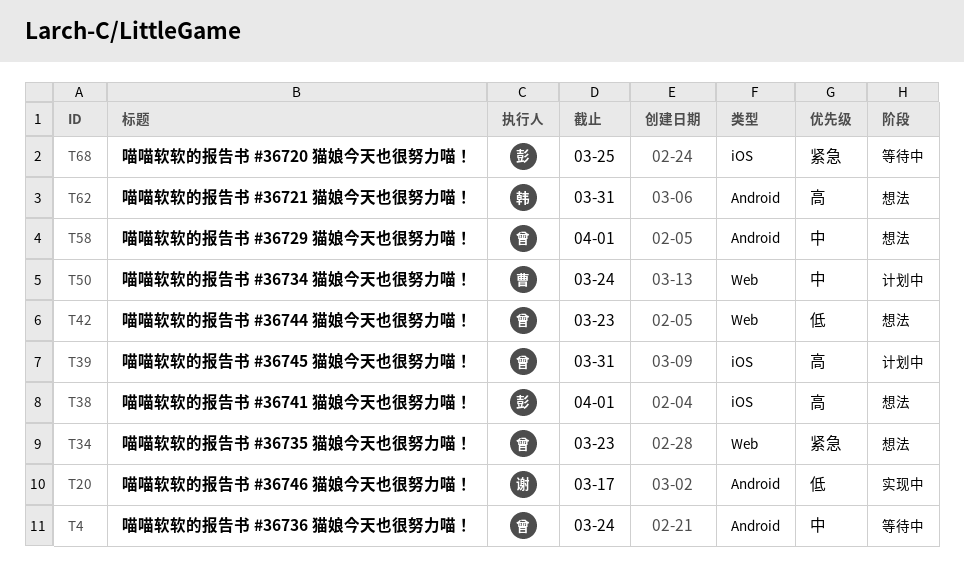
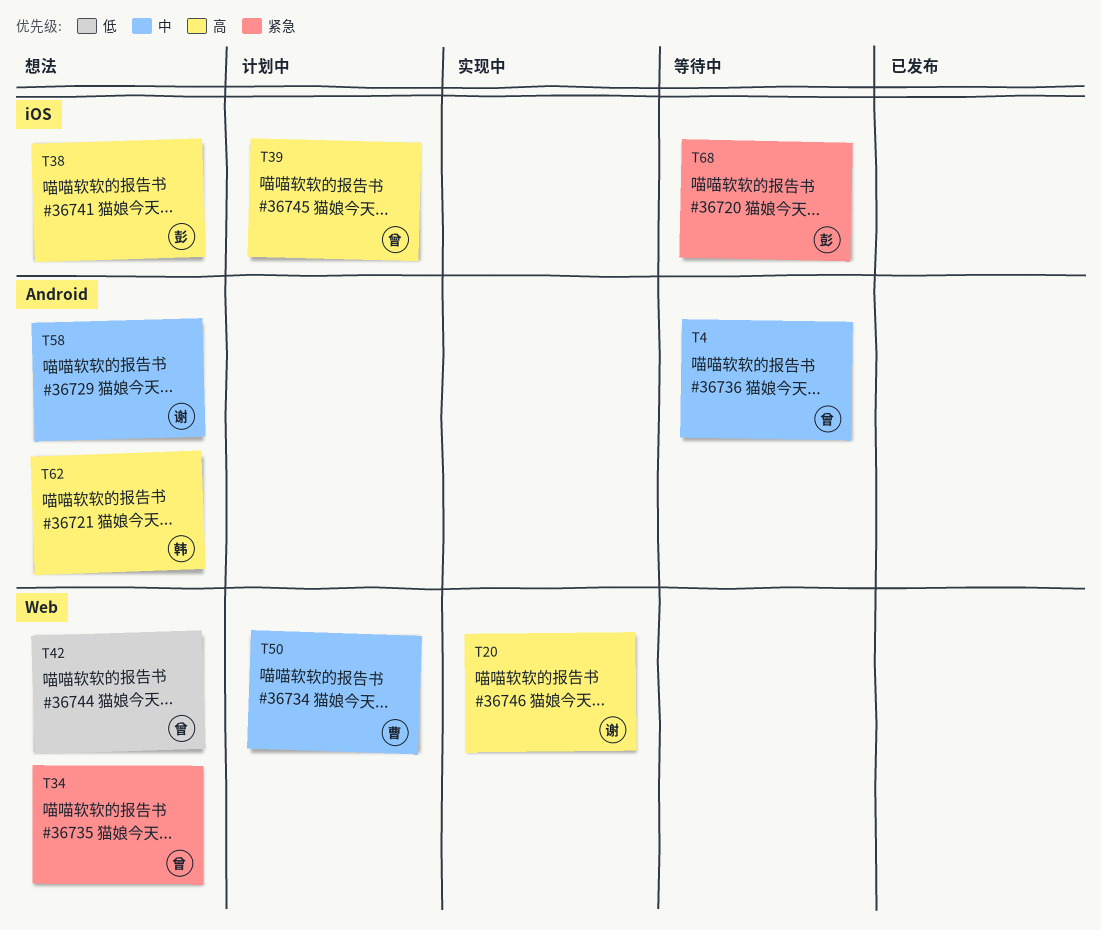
T20, priority: 低 -> 高
T20, label: Android -> Web
T58, owner: 曾 -> 谢

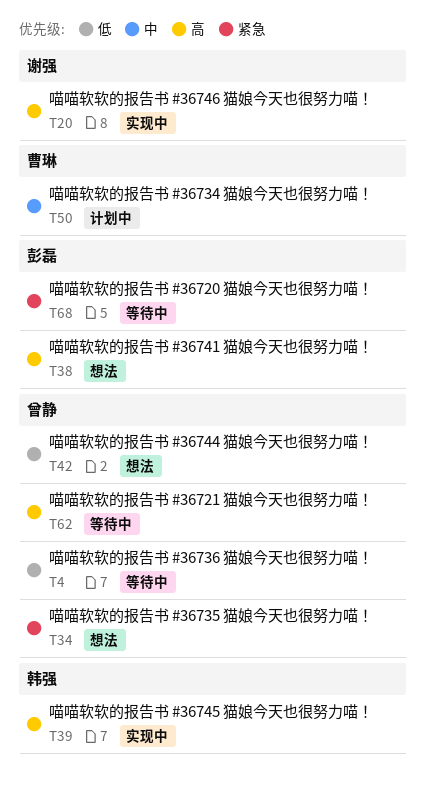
T4, priority: 中 -> 低
T39, status: 计划中 -> 实现中
T39, owner: 曾静 -> 韩强
T58: present -> none
T62, status: 想法 -> 等待中
T62, owner: 韩强 -> 曾静

